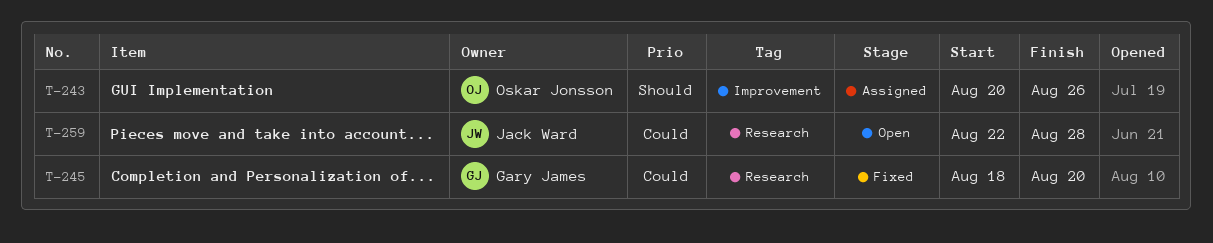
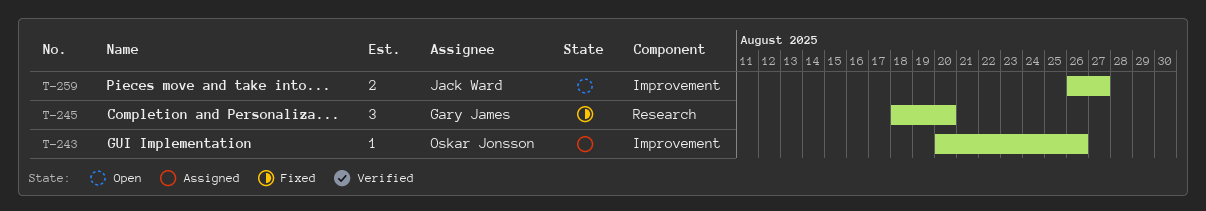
T-259, label: Research -> Improvement
T-259, start: Aug 22 -> Aug 26
T-259, due: Aug 28 -> Aug 27

